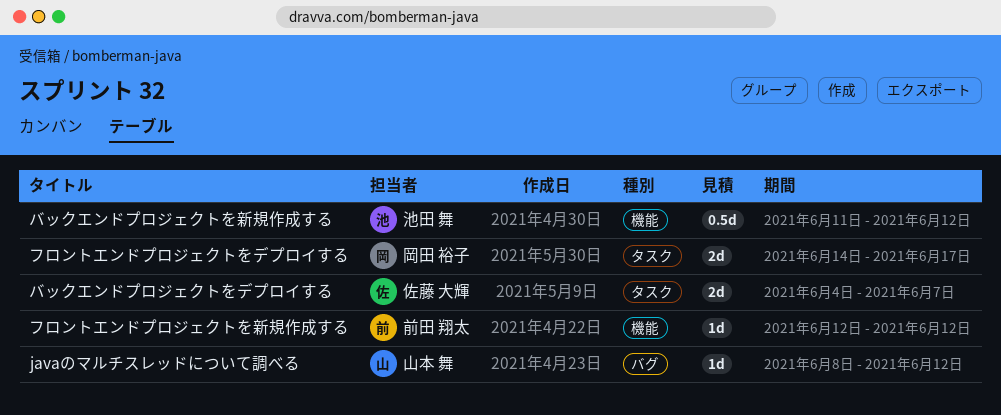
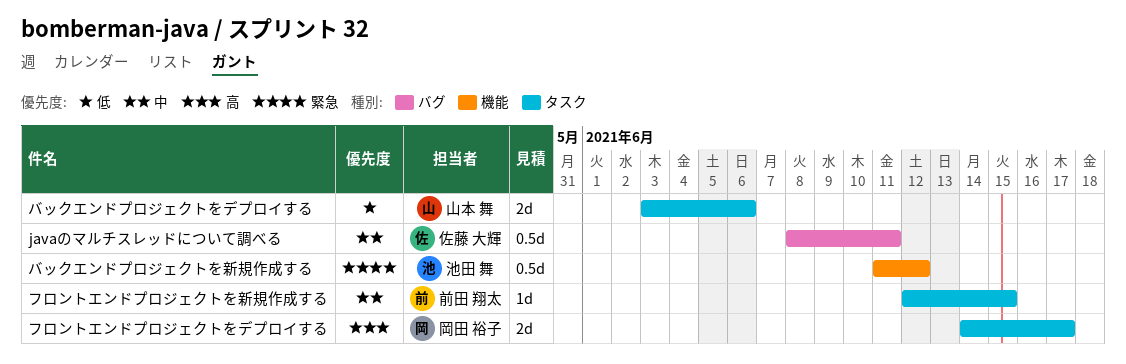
javaのマルチスレッドについて調べる, owner: 山本 舞 -> 佐藤 大輝
javaのマルチスレッドについて調べる, estimate: 1d -> 0.5d
javaのマルチスレッドについて調べる, due: Jun 12 -> Jun 11
バックエンドプロジェクトをデプロイする, owner: 佐藤 大輝 -> 山本 舞
バックエンドプロジェクトをデプロイする, start: Jun 4 -> Jun 3
バックエンドプロジェクトをデプロイする, due: Jun 7 -> Jun 6
フロントエンドプロジェクトを新規作成する, label: 機能 -> タスク
フロントエンドプロジェクトを新規作成する, due: Jun 12 -> Jun 15

